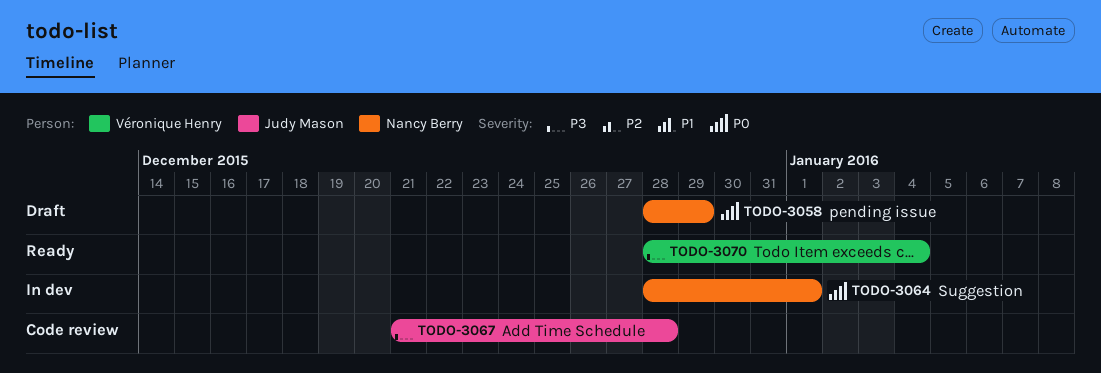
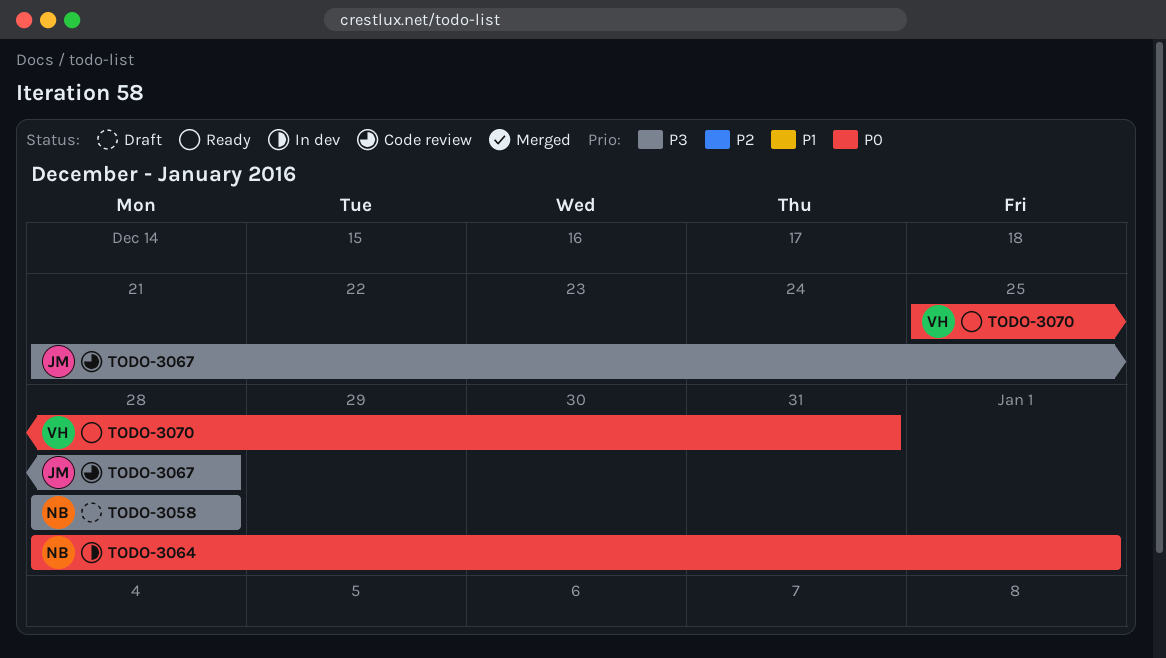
TODO-3058, priority: P0 -> P3
TODO-3058, due: Dec 29 -> Dec 28
TODO-3070, priority: P3 -> P0
TODO-3070, start: Dec 28 -> Dec 25
TODO-3070, due: Jan 4 -> Dec 31

